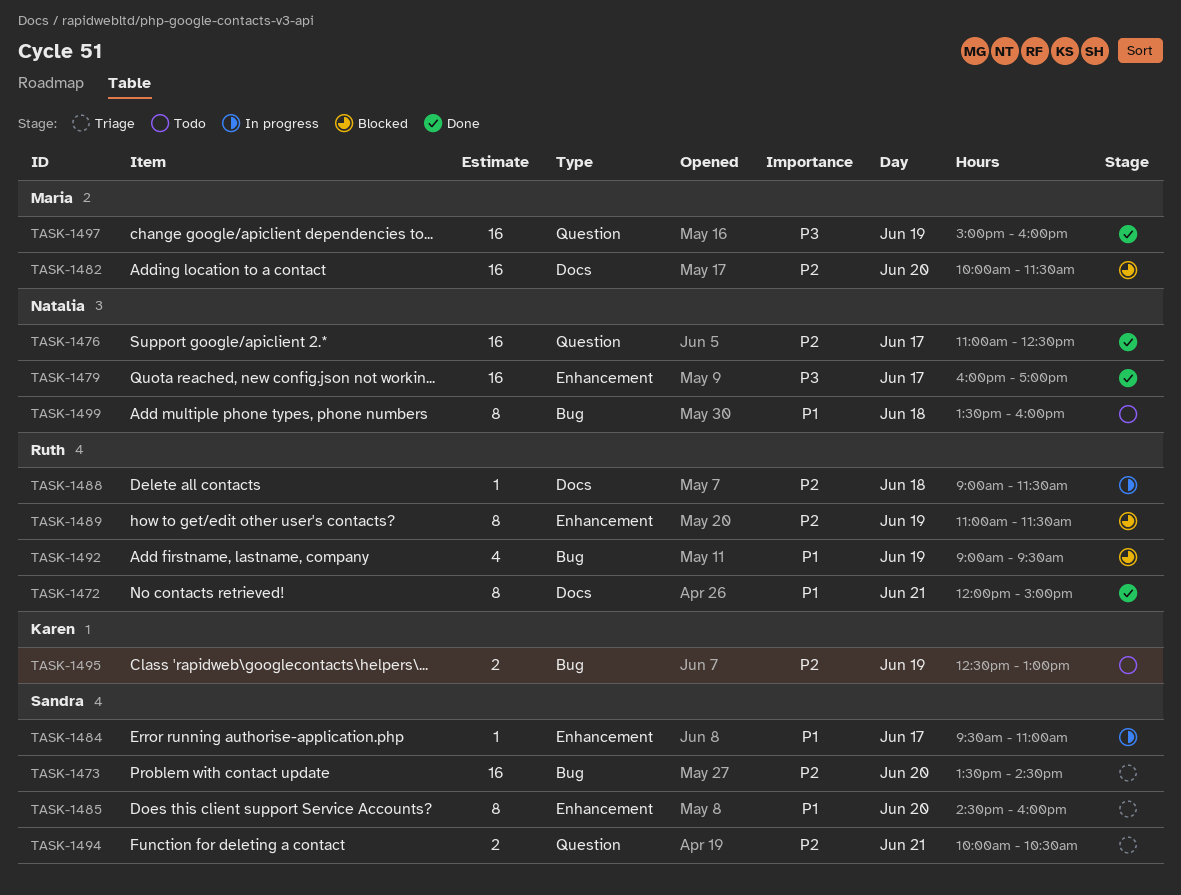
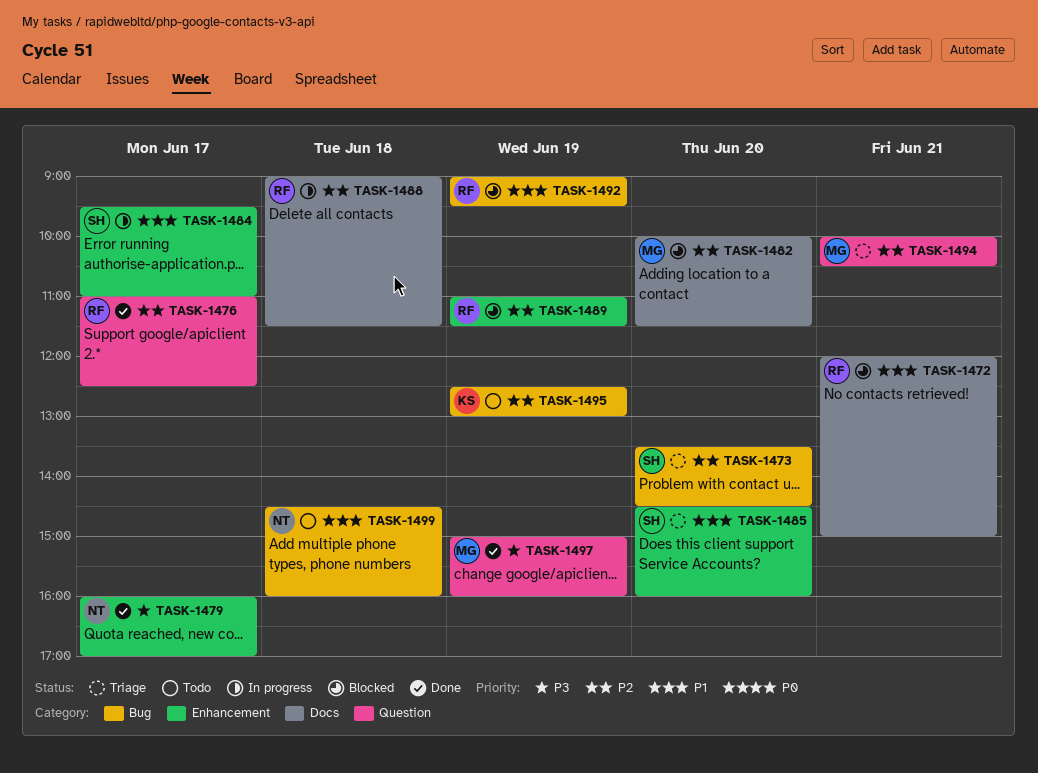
TASK-1472, status: Done -> Blocked
TASK-1476, owner: Natalia -> Ruth
TASK-1494, owner: Sandra -> Maria
TASK-1499, begins: 13:30 -> 14:30

